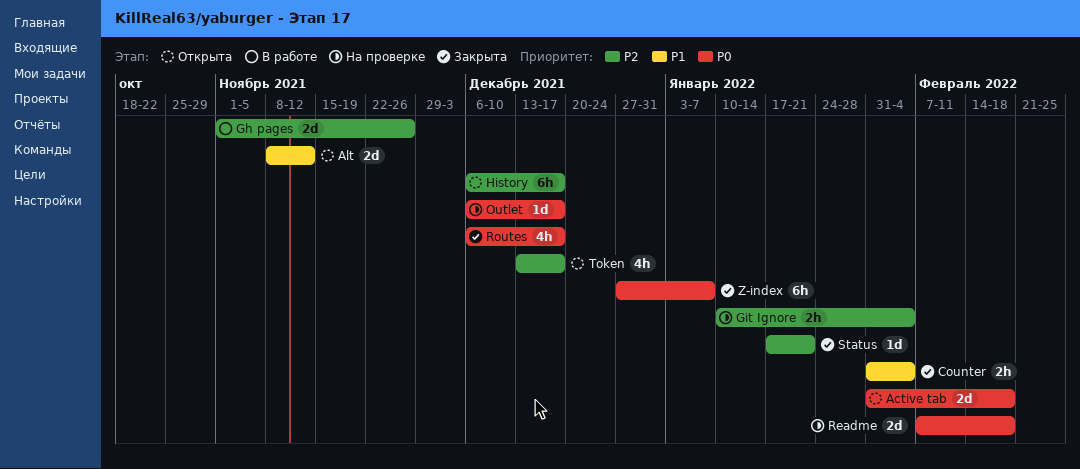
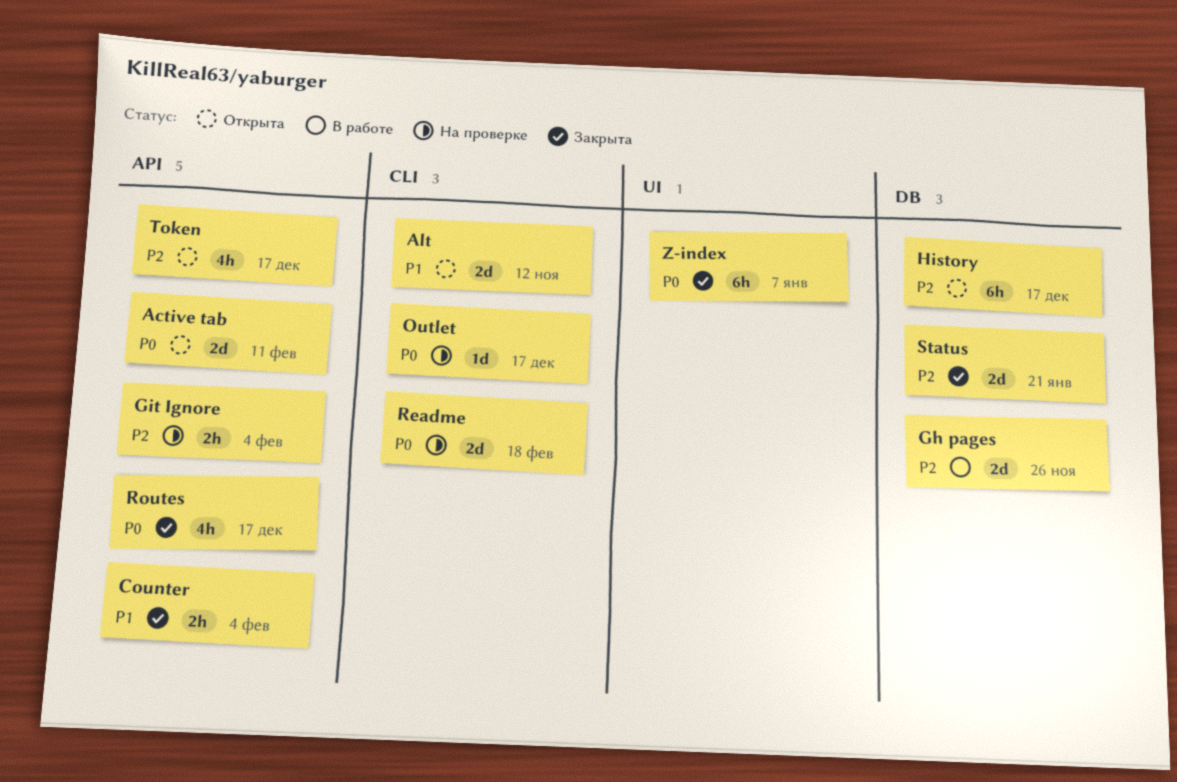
Active tab, due: Feb 18 -> Feb 11
Status, estimate: 1d -> 2d

